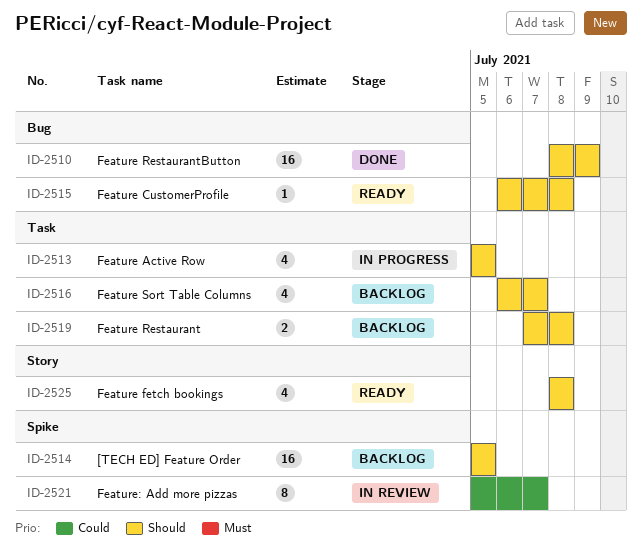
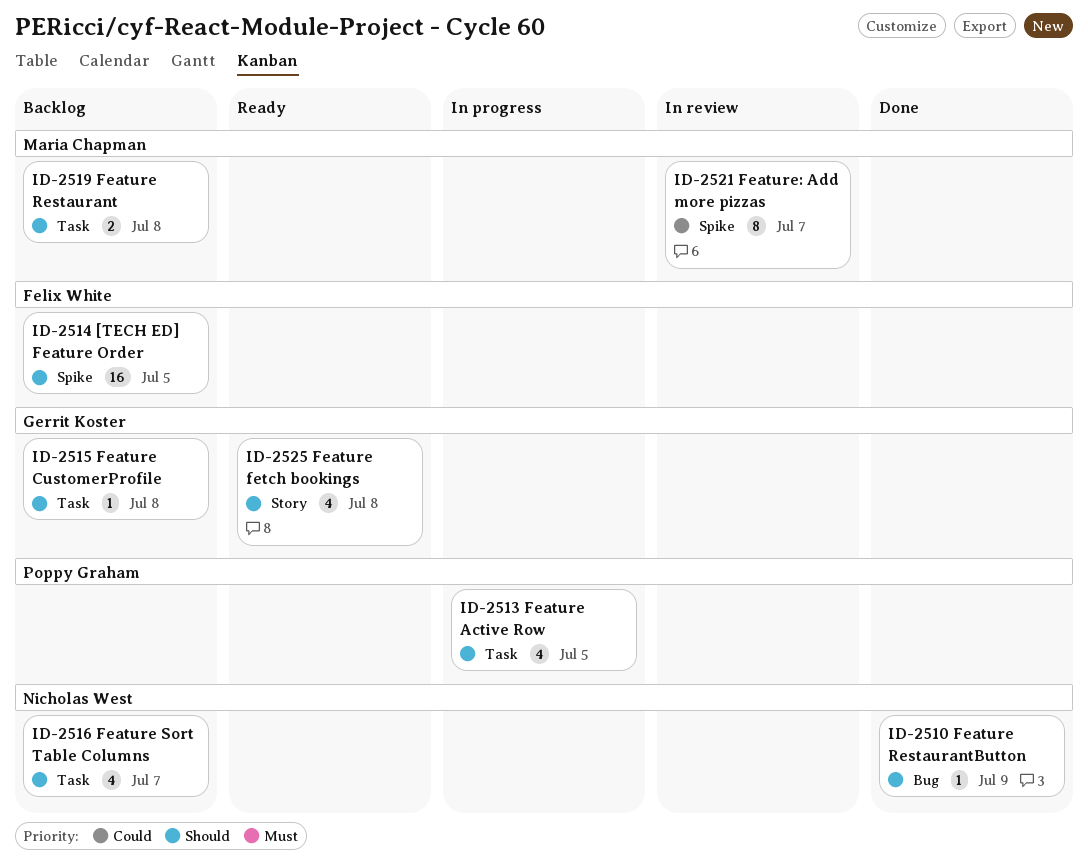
ID-2510, estimate: 16 -> 1
ID-2515, status: Ready -> Backlog
ID-2515, label: Bug -> Task

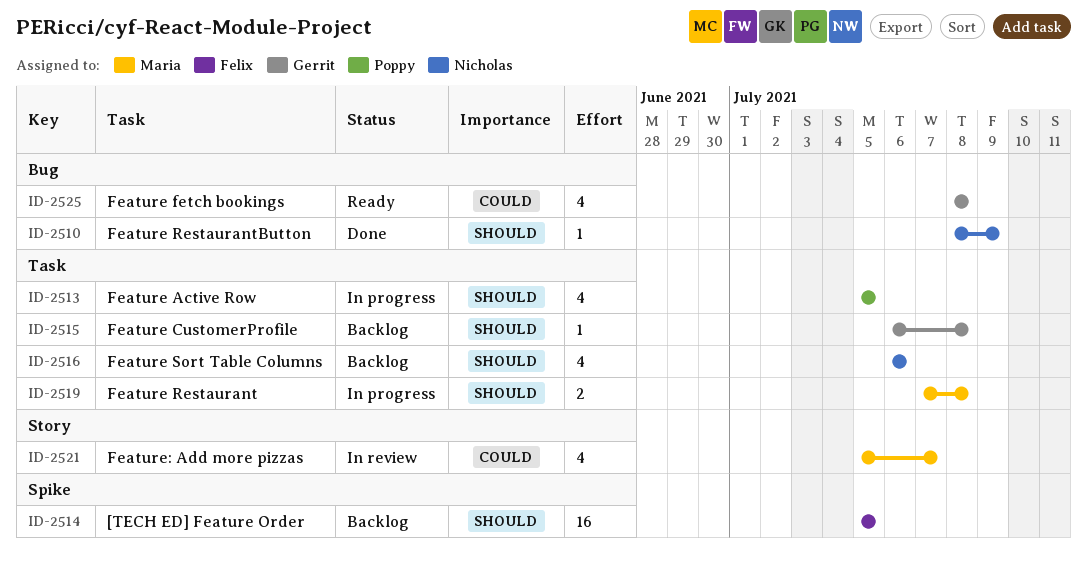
ID-2516, due: Jul 7 -> Jul 6
ID-2519, status: Backlog -> In progress
ID-2521, label: Spike -> Story
ID-2521, estimate: 8 -> 4
ID-2525, priority: Should -> Could
ID-2525, label: Story -> Bug

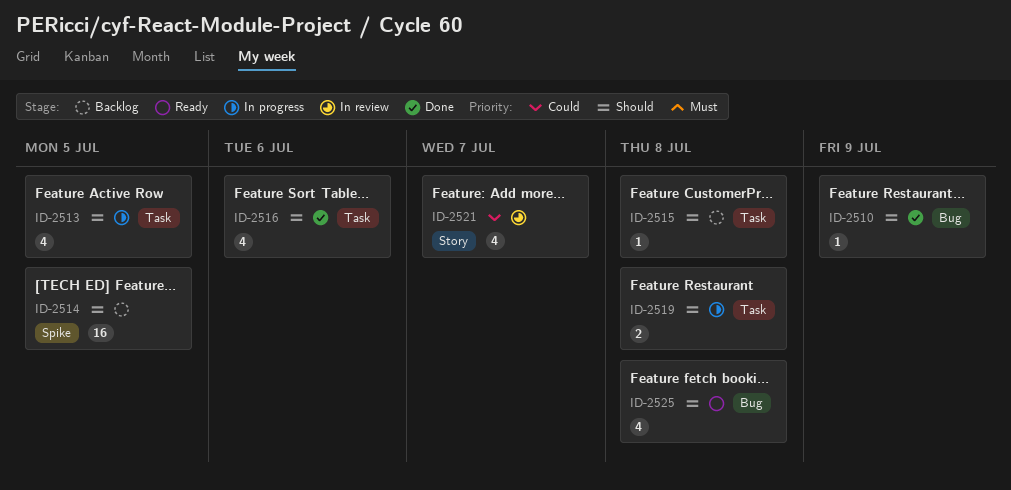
ID-2516, status: Backlog -> Done
ID-2525, priority: Could -> Should

